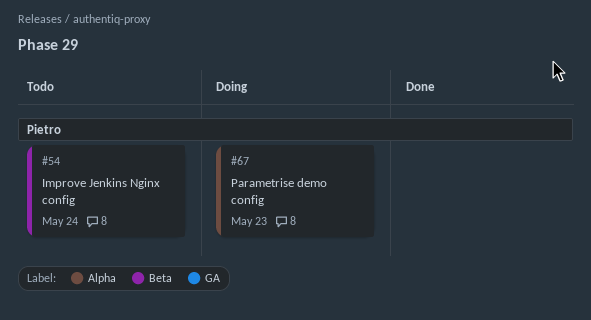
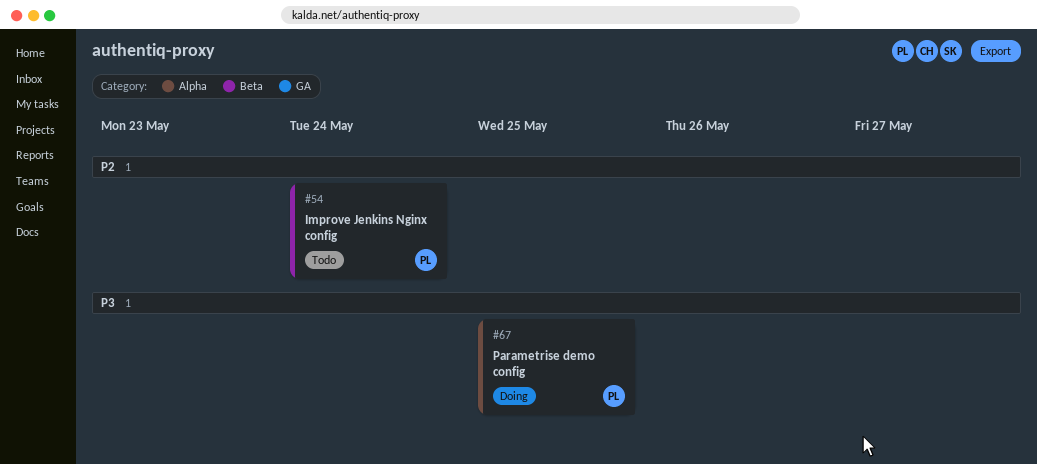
#67, due: May 23 -> May 25

